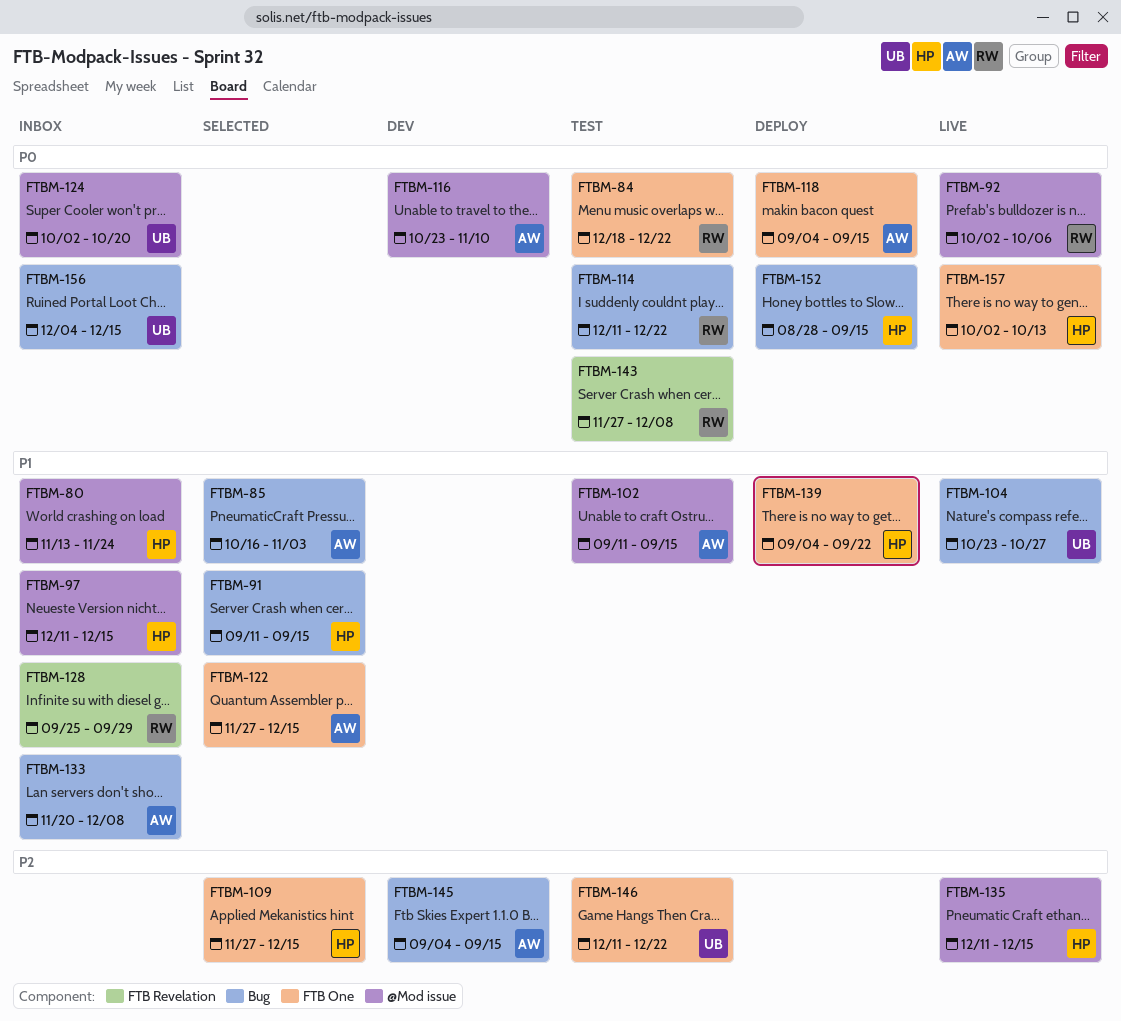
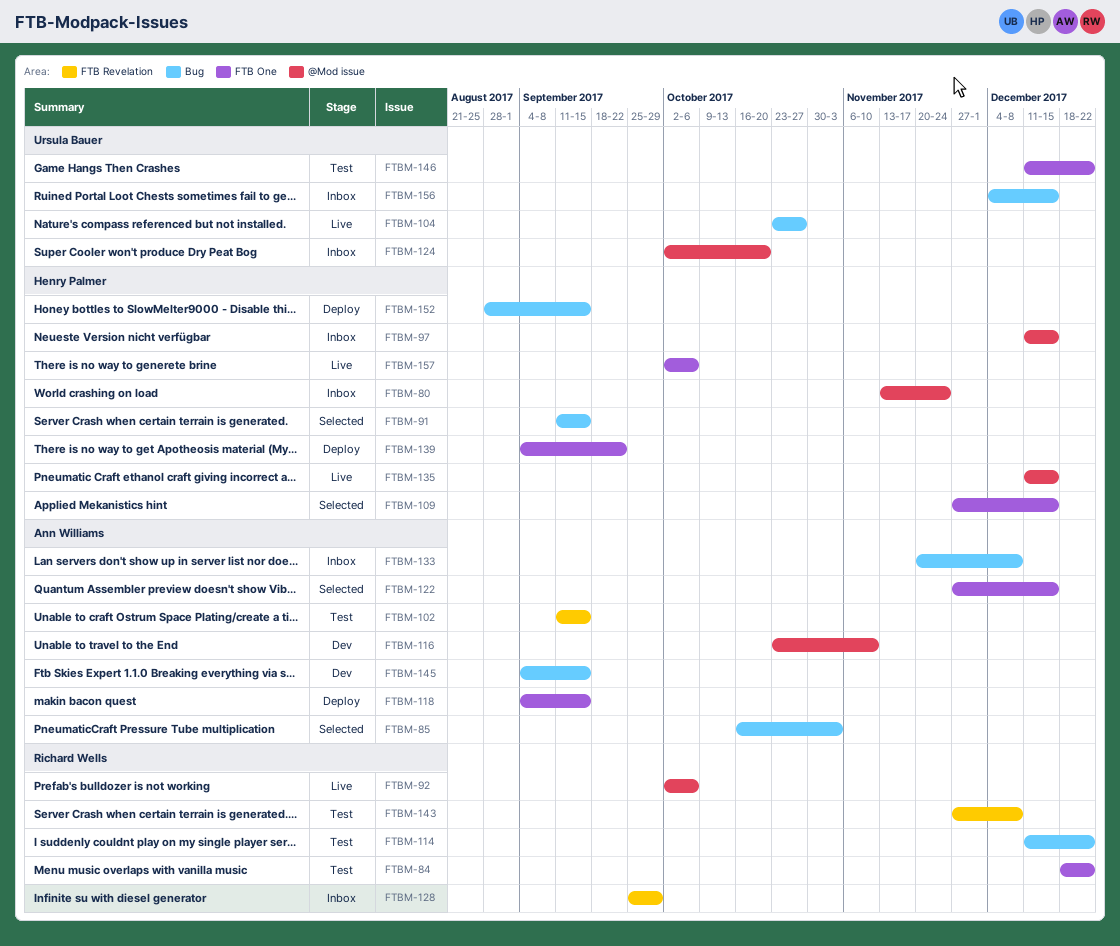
FTBM-102, label: @Mod issue -> FTB Revelation
FTBM-157, due: Oct 13 -> Oct 6

